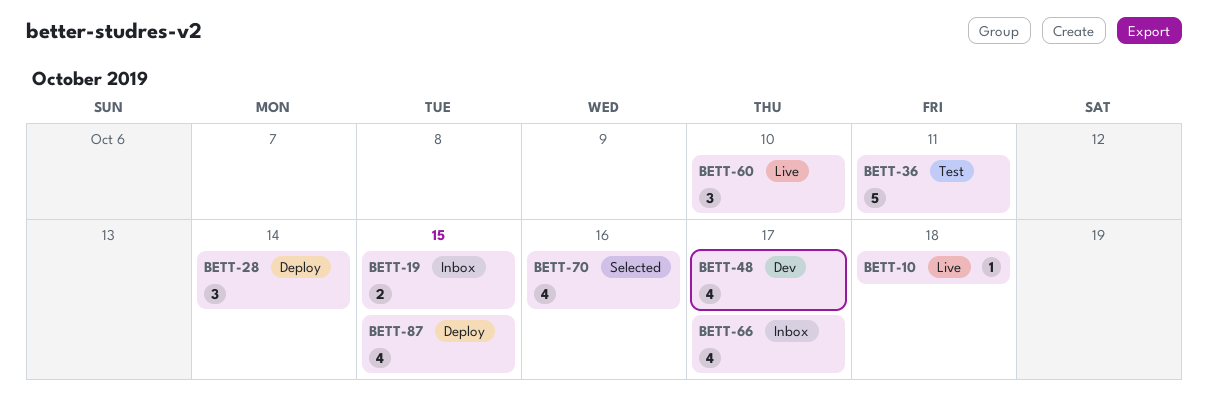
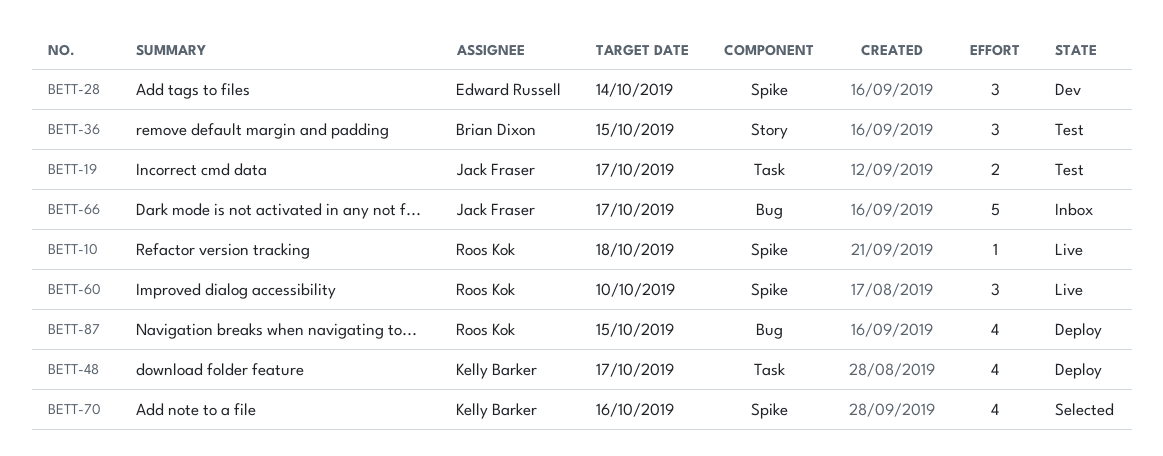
BETT-19, status: Inbox -> Test
BETT-19, due: Oct 15 -> Oct 17
BETT-28, status: Deploy -> Dev
BETT-36, estimate: 5 -> 3
BETT-36, due: Oct 11 -> Oct 15
BETT-48, status: Dev -> Deploy
BETT-66, estimate: 4 -> 5

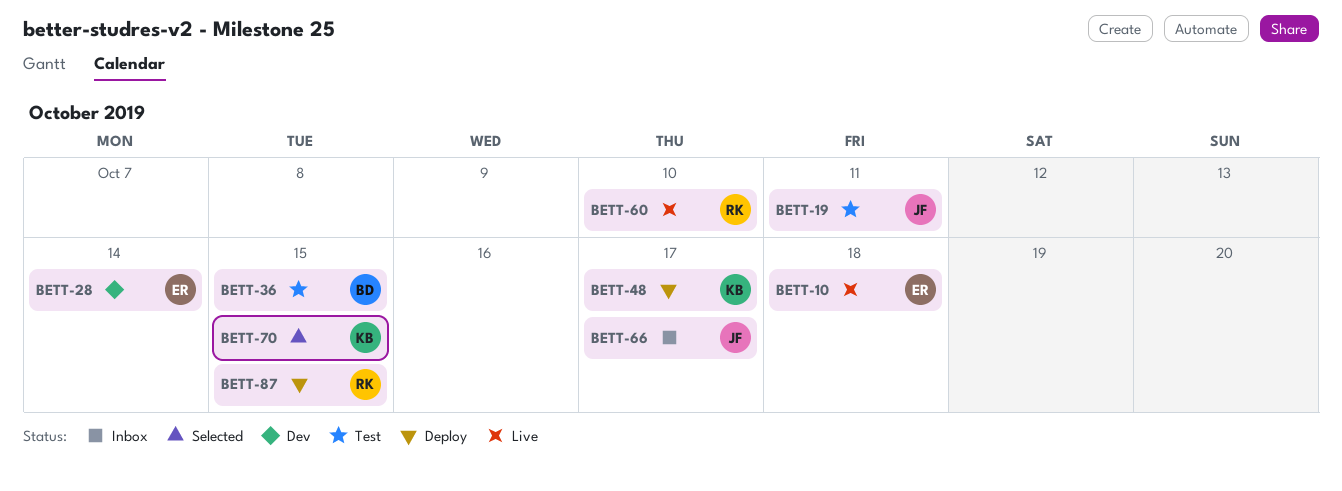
BETT-10, owner: Roos Kok -> Edward Russell
BETT-19, due: Oct 17 -> Oct 11
BETT-70, due: Oct 16 -> Oct 15

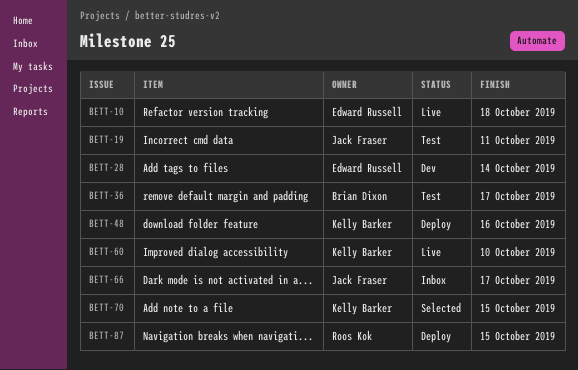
BETT-36, due: Oct 15 -> Oct 17
BETT-48, due: Oct 17 -> Oct 16
BETT-60, owner: Roos Kok -> Kelly Barker

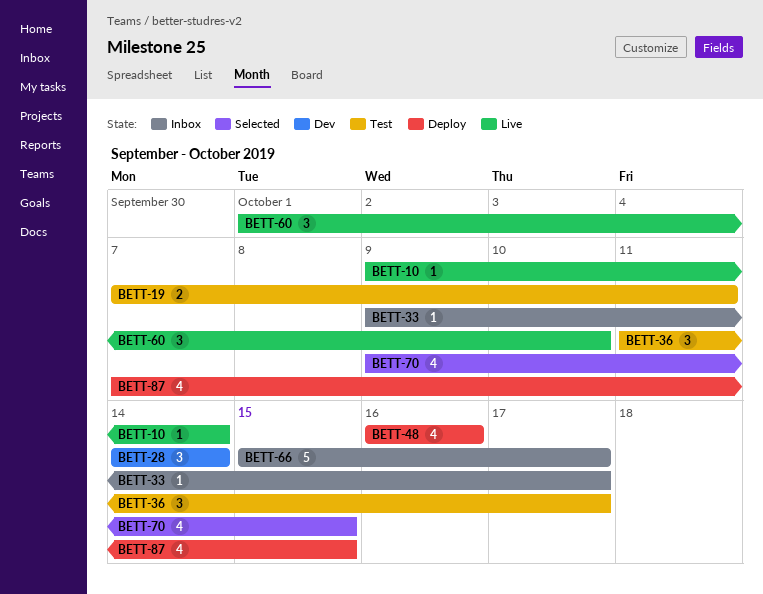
BETT-10, due: Oct 18 -> Oct 14
BETT-33: none -> present

